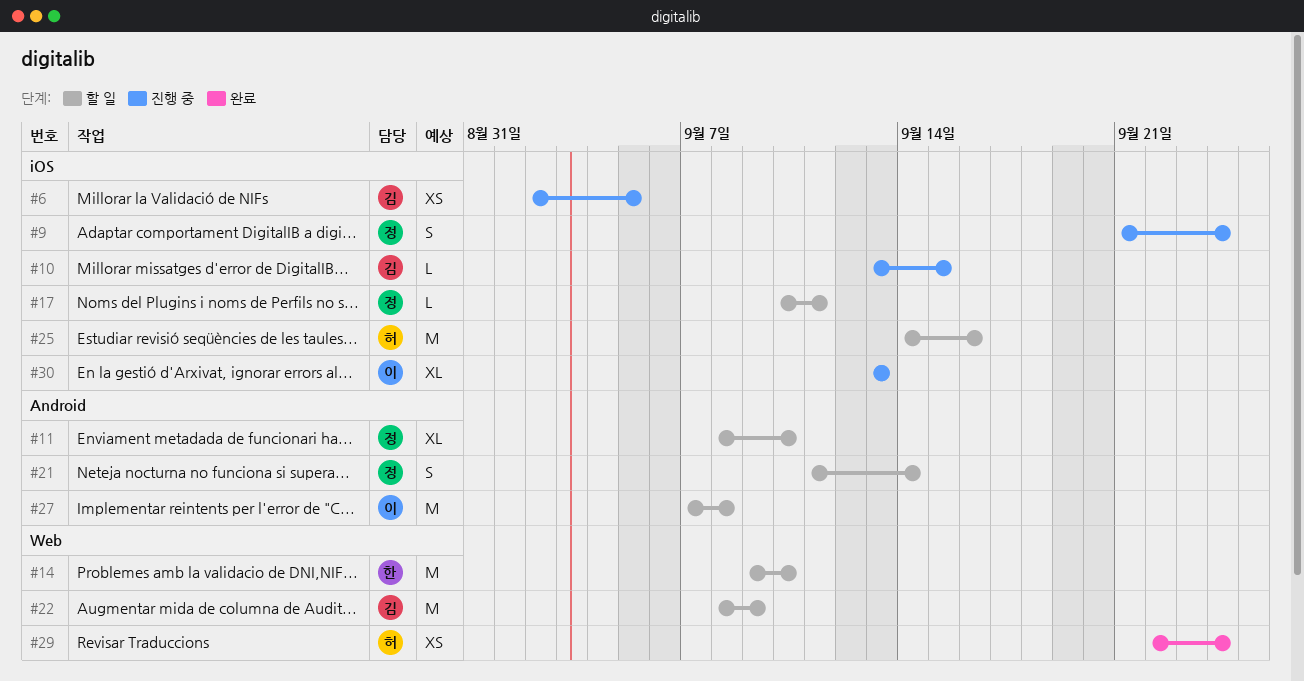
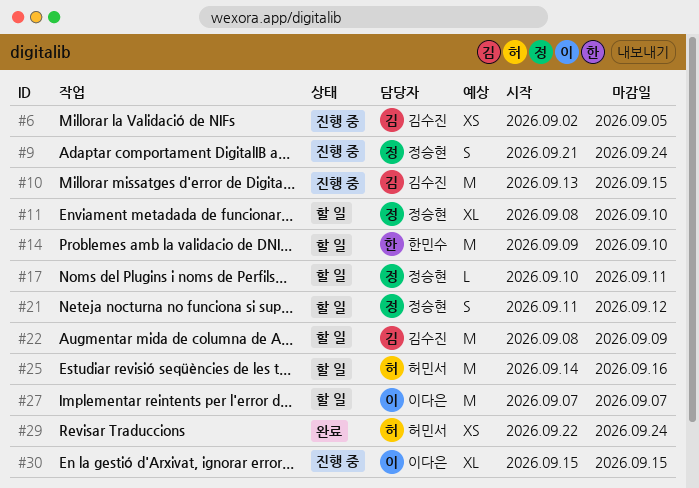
#10, estimate: L -> M
#21, due: Sep 14 -> Sep 12
#27, due: Sep 8 -> Sep 7
#30, start: Sep 13 -> Sep 15
#30, due: Sep 13 -> Sep 15

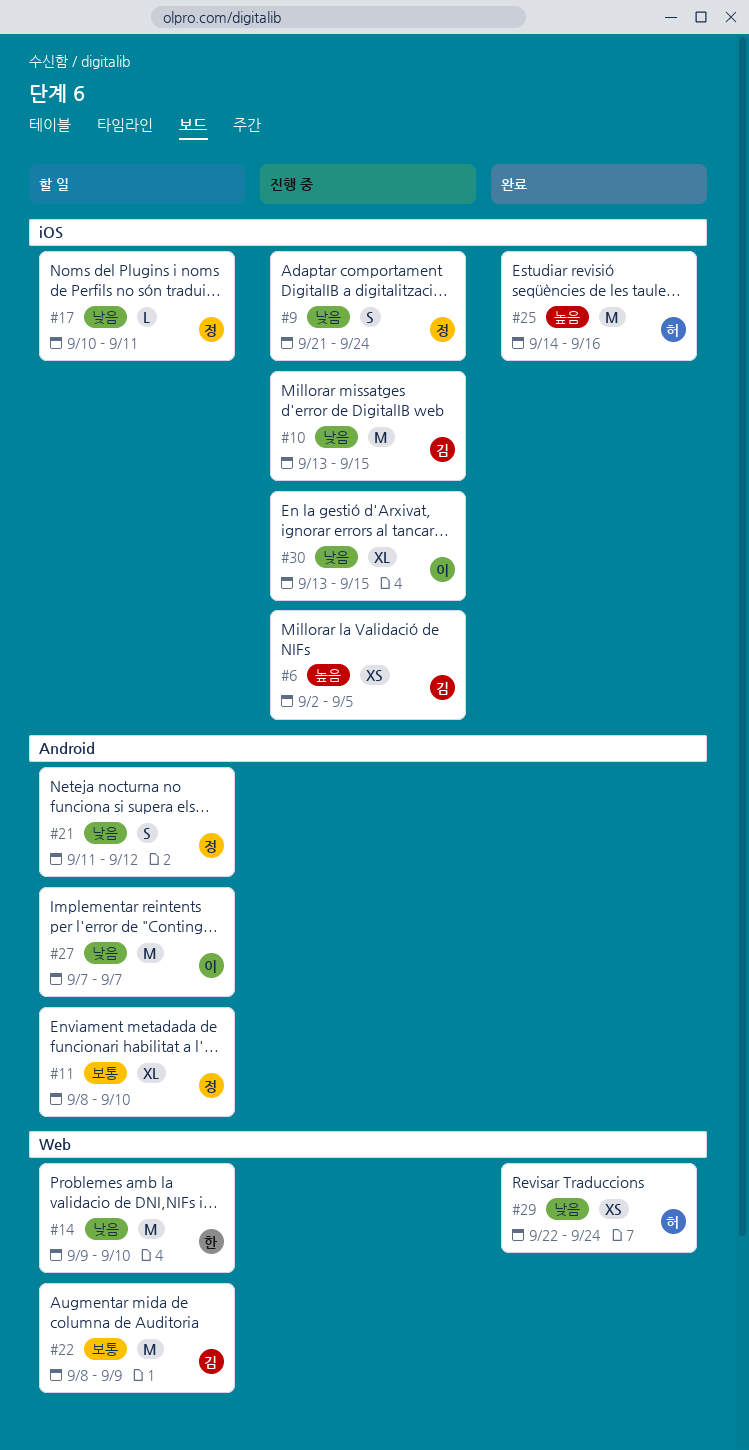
#25, status: 할 일 -> 완료
#30, start: Sep 15 -> Sep 13

